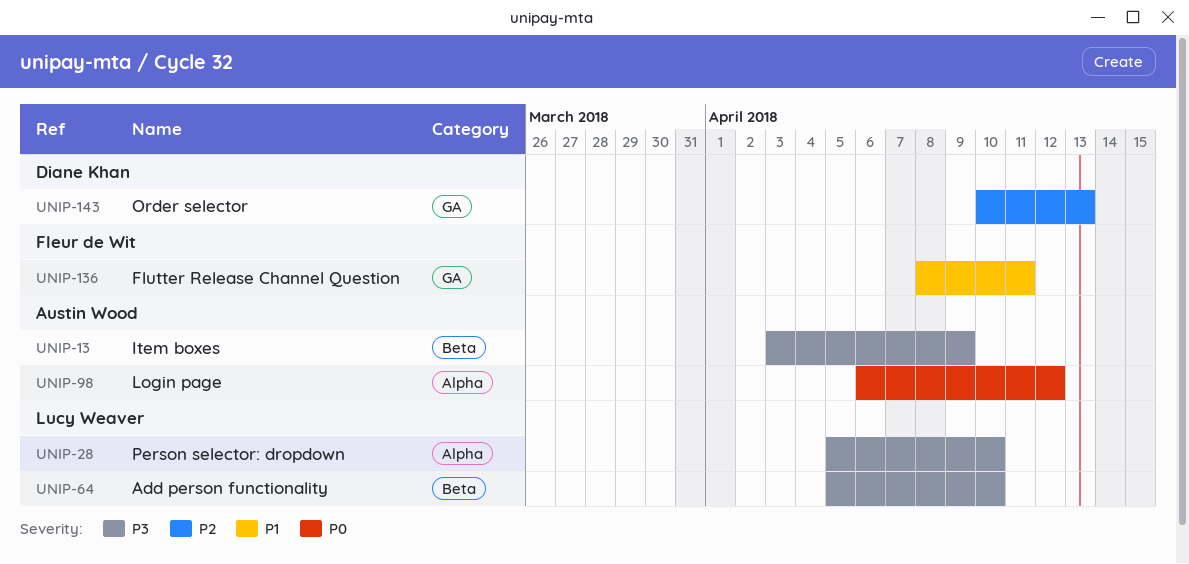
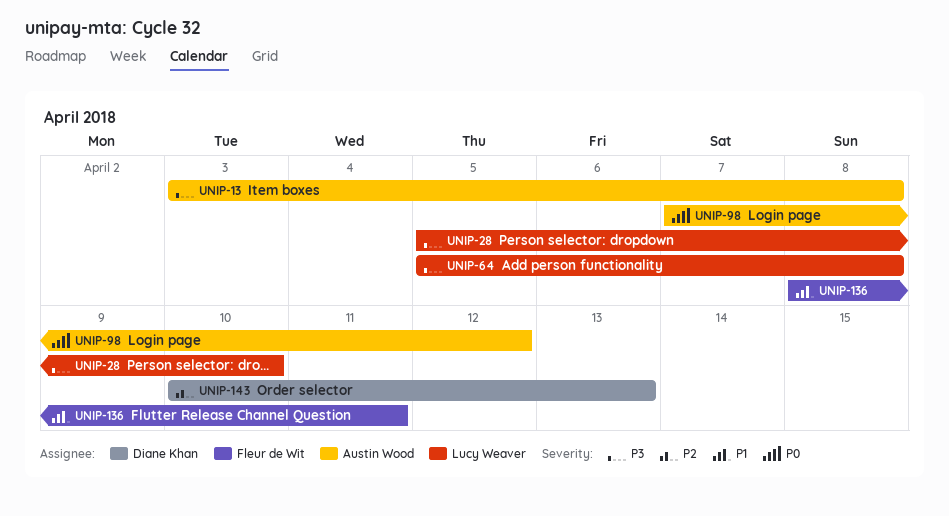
UNIP-13, due: Apr 9 -> Apr 8
UNIP-64, due: Apr 10 -> Apr 8
UNIP-98, start: Apr 6 -> Apr 7

